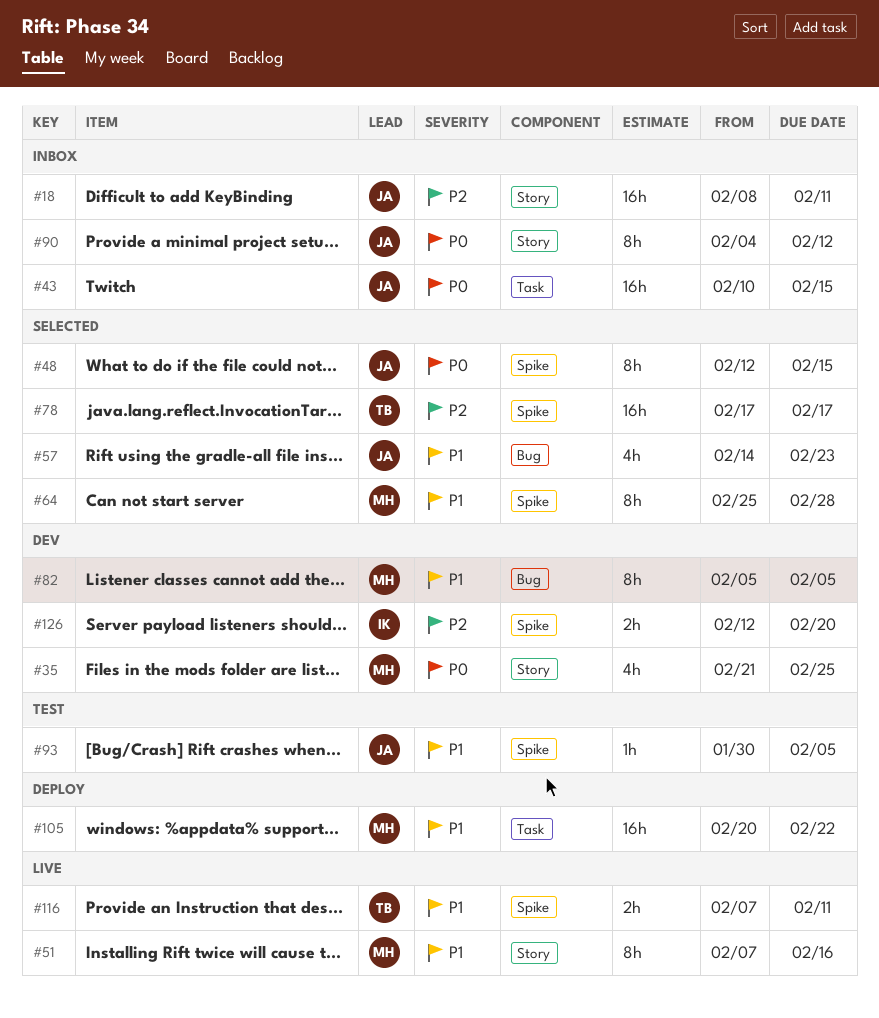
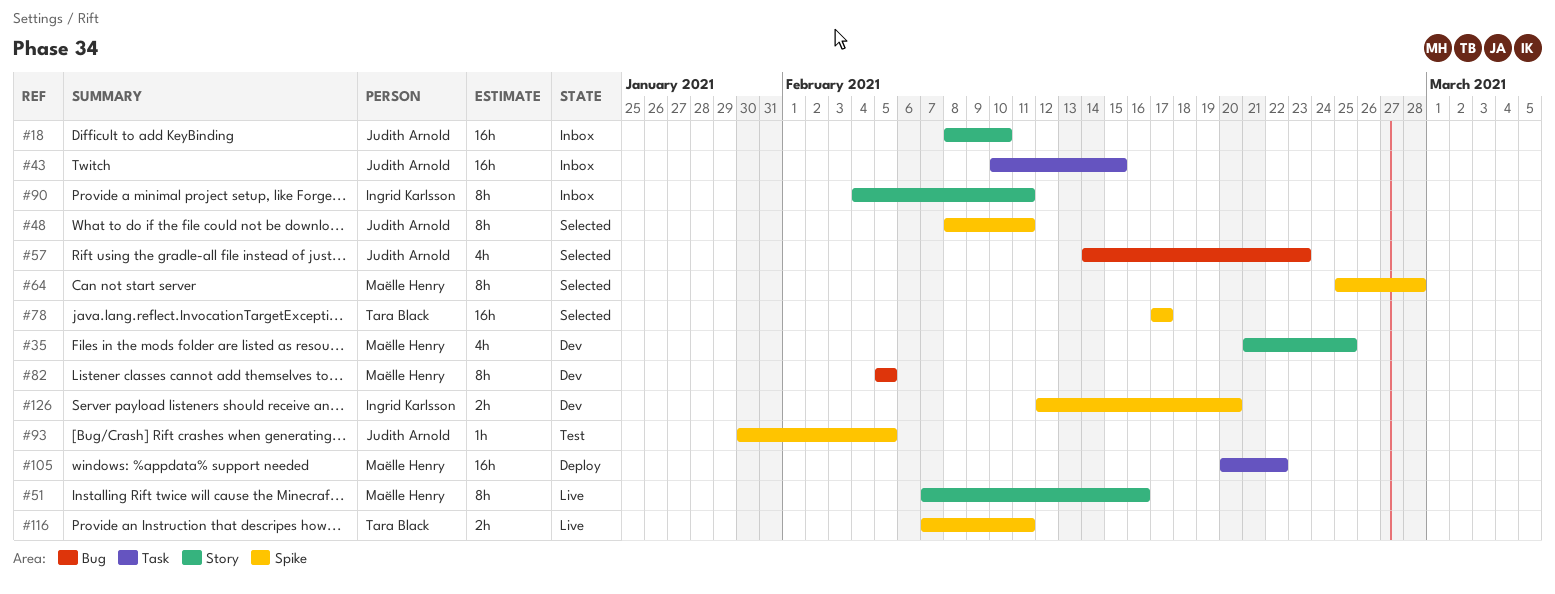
#18, due: Feb 11 -> Feb 10
#48, start: Feb 12 -> Feb 8
#48, due: Feb 15 -> Feb 11
#90, owner: Judith Arnold -> Ingrid Karlsson
#90, due: Feb 12 -> Feb 11

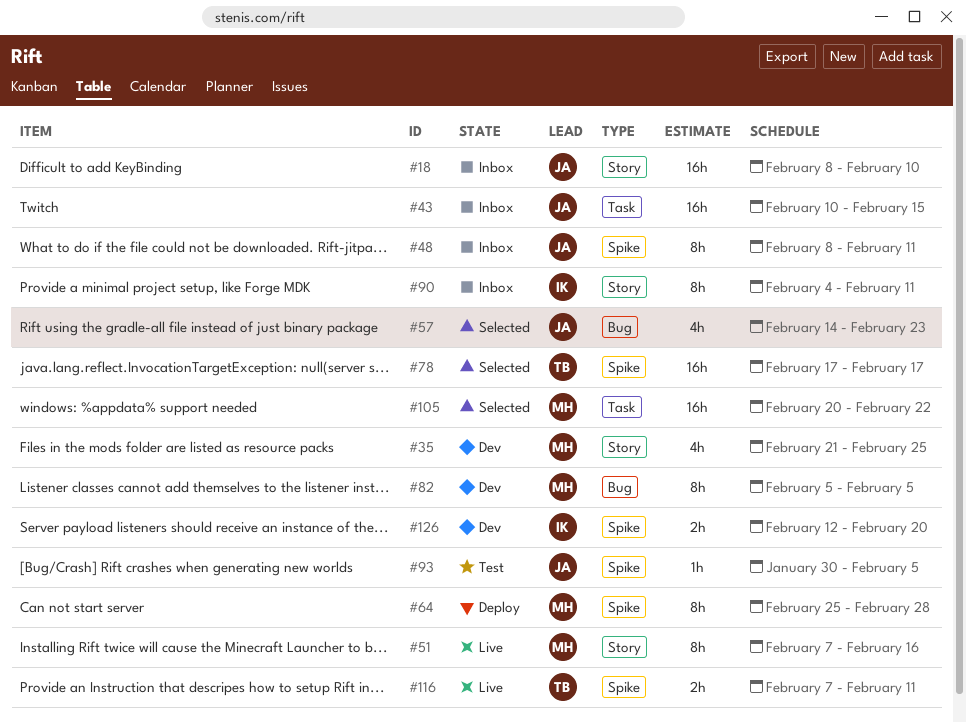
#48, status: Selected -> Inbox
#64, status: Selected -> Deploy
#105, status: Deploy -> Selected

